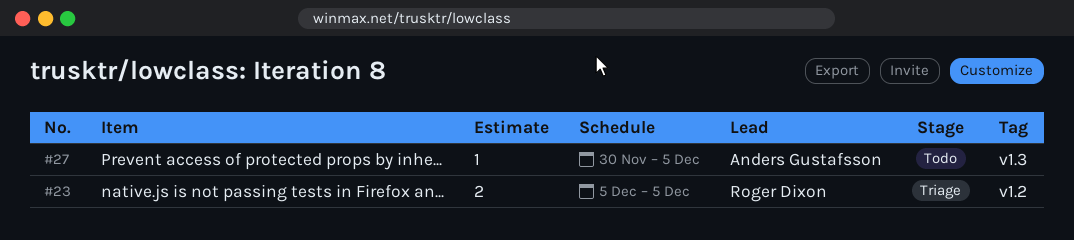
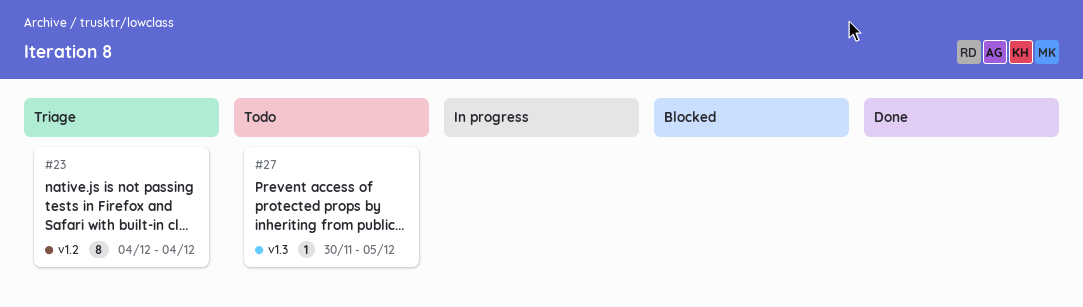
#23, estimate: 2 -> 8
#23, start: Dec 5 -> Dec 4
#23, due: Dec 5 -> Dec 4

